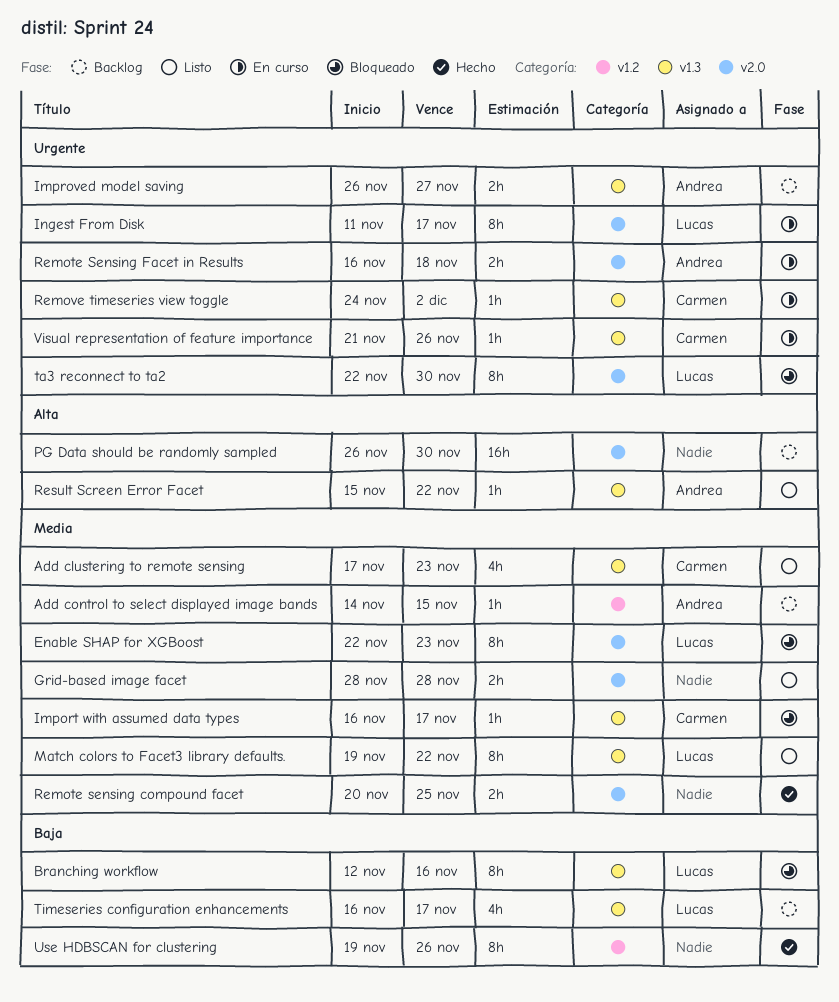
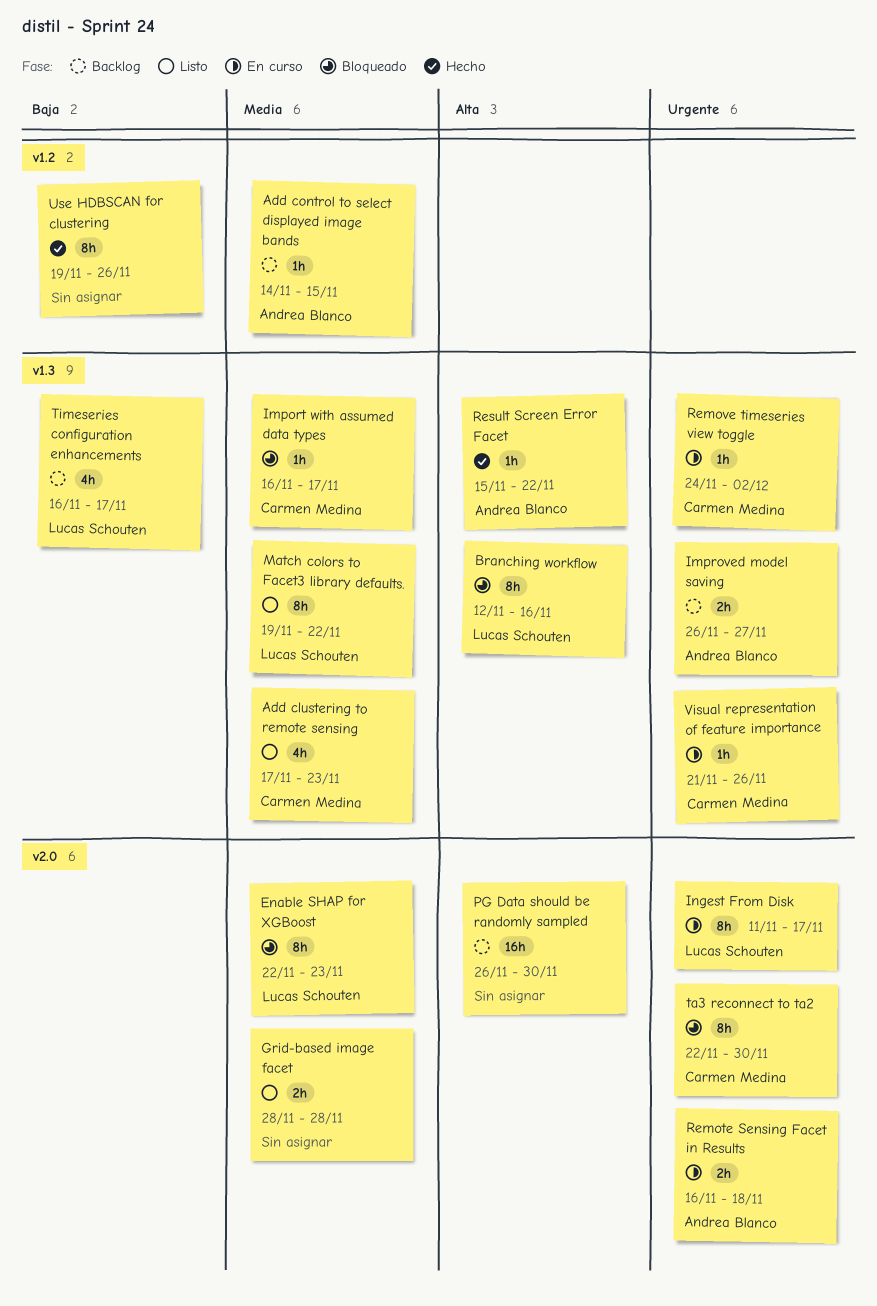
Branching workflow, priority: Baja -> Alta
Remote sensing compound facet: present -> none
Result Screen Error Facet, status: Listo -> Hecho
ta3 reconnect to ta2, owner: Lucas Schouten -> Carmen Medina

